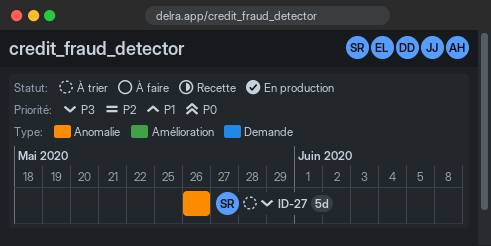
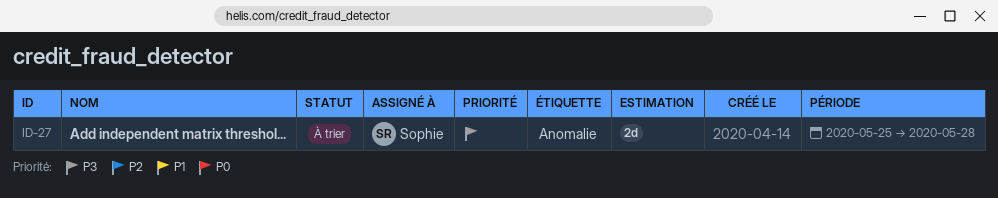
ID-27, estimate: 5d -> 2d
ID-27, start: May 26 -> May 25
ID-27, due: May 26 -> May 28

